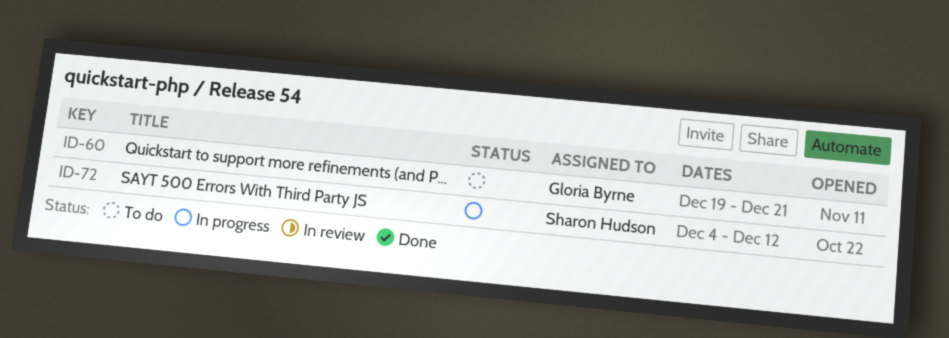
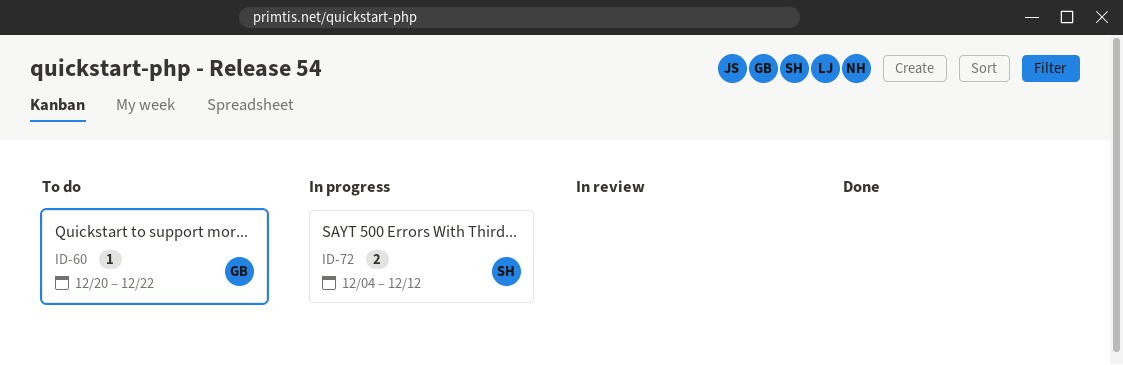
ID-60, start: Dec 19 -> Dec 20
ID-60, due: Dec 21 -> Dec 22

